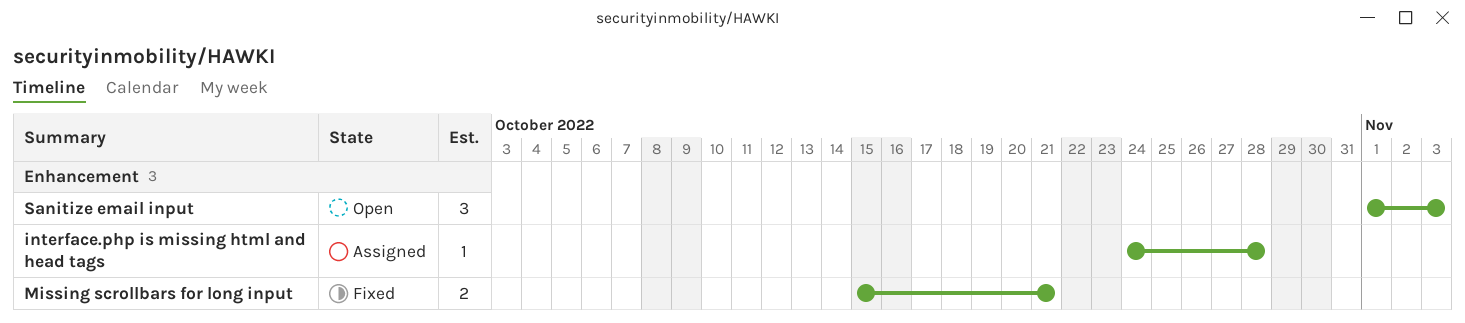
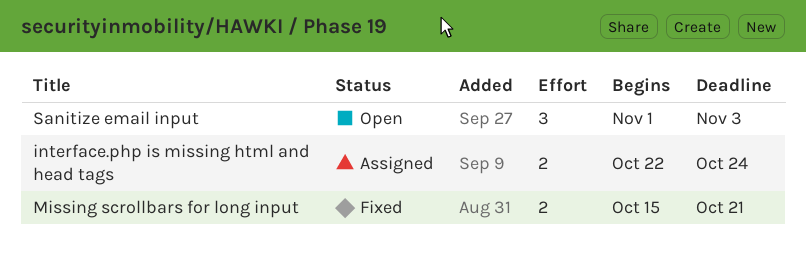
interface.php is missing html and head tags, estimate: 1 -> 2
interface.php is missing html and head tags, start: Oct 24 -> Oct 22
interface.php is missing html and head tags, due: Oct 28 -> Oct 24

